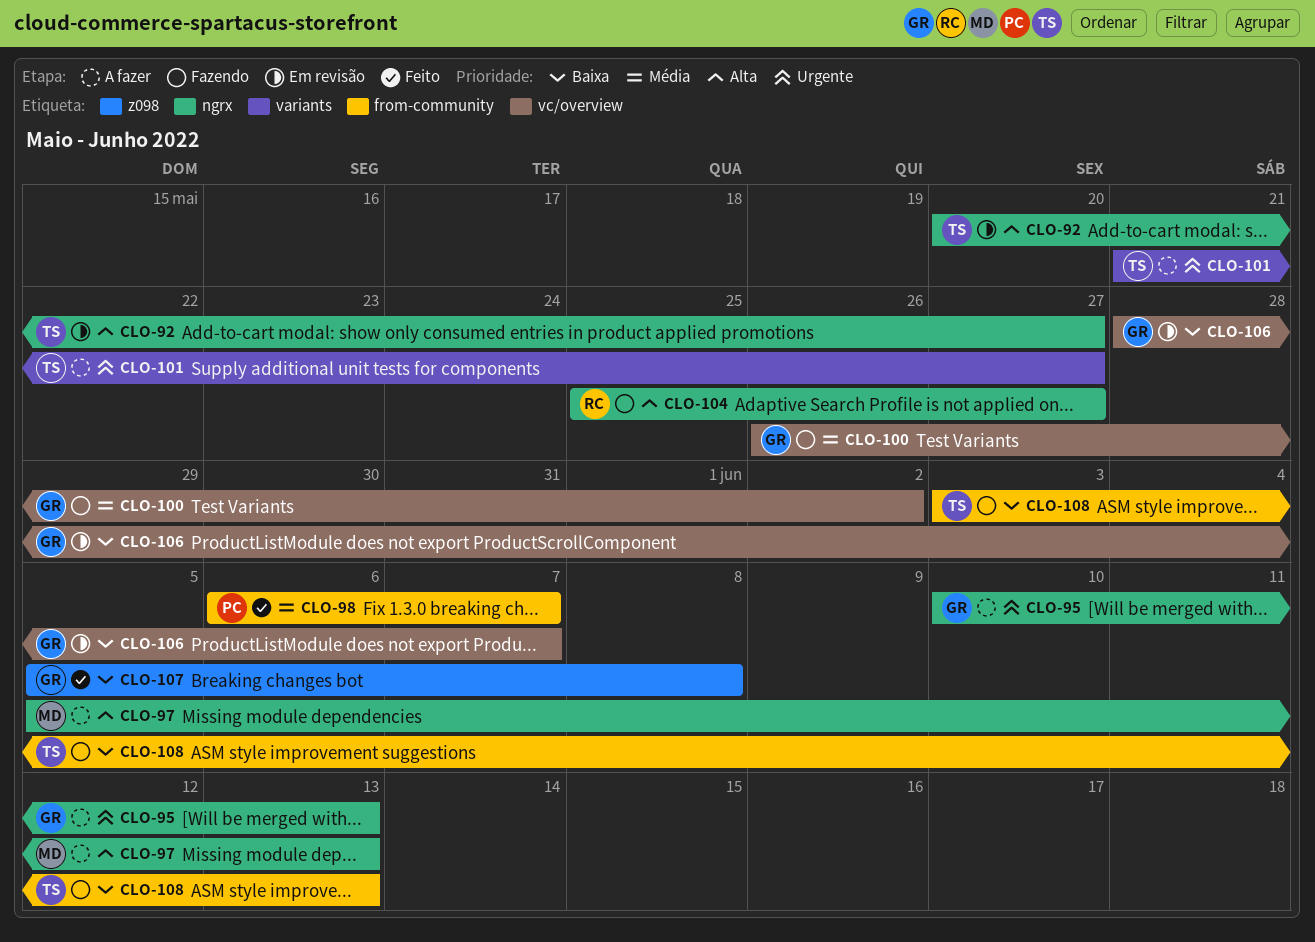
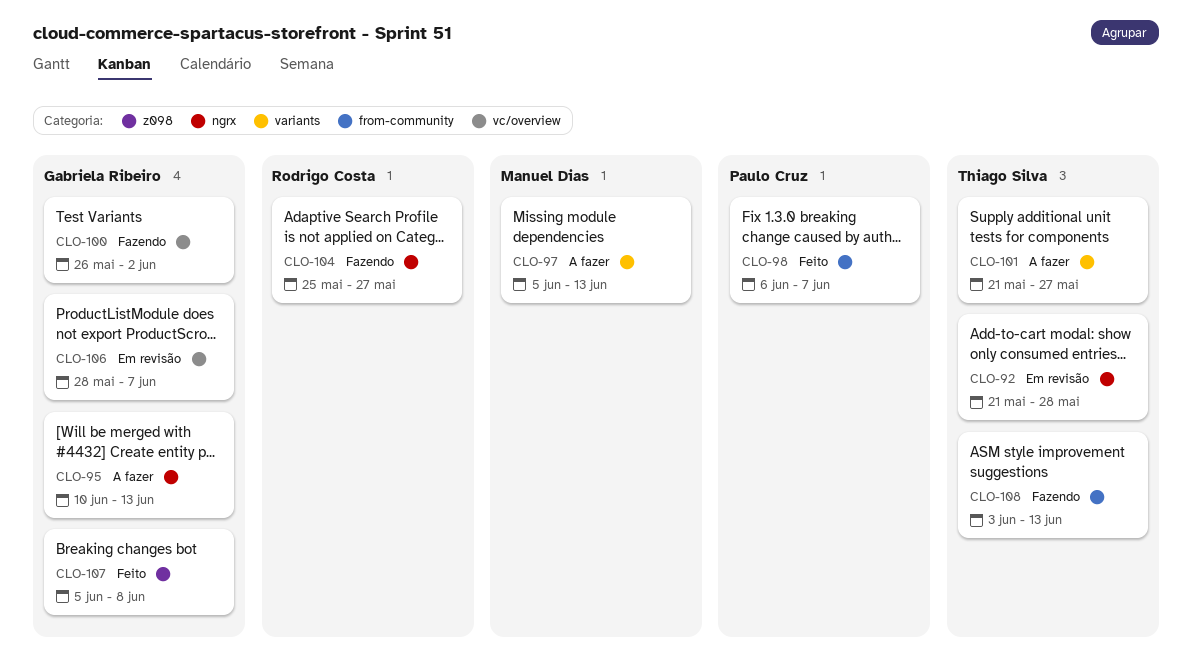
CLO-92, start: May 20 -> May 21
CLO-92, due: May 27 -> May 28
CLO-97, label: ngrx -> variants

